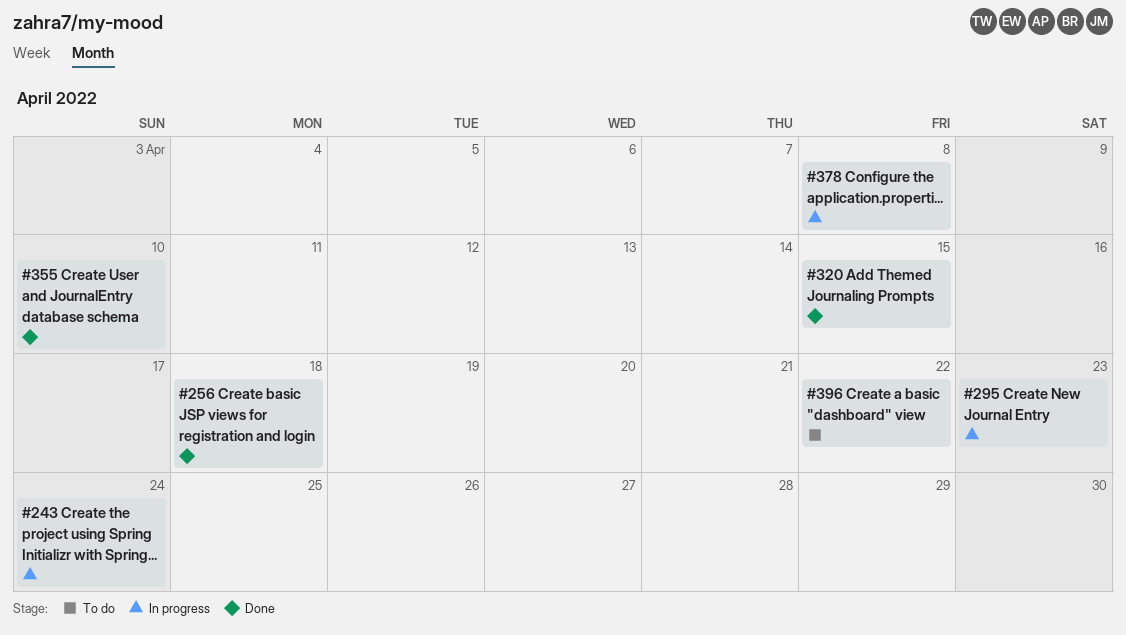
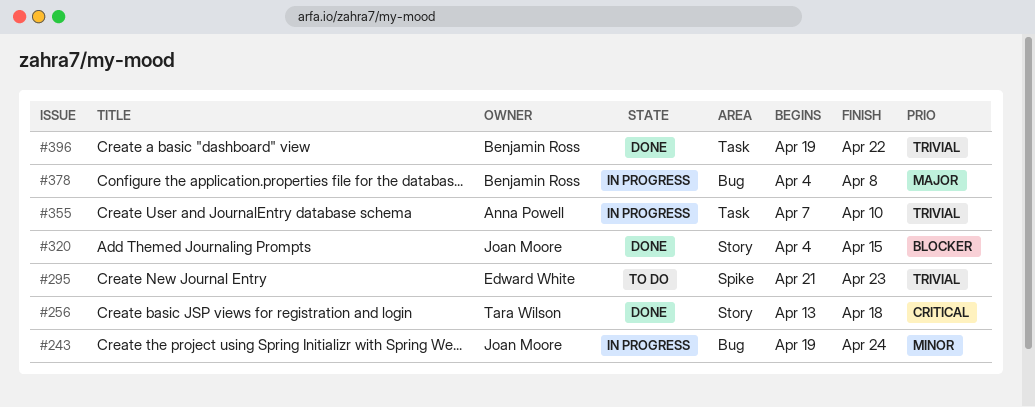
#295, status: In progress -> To do
#355, status: Done -> In progress
#396, status: To do -> Done

